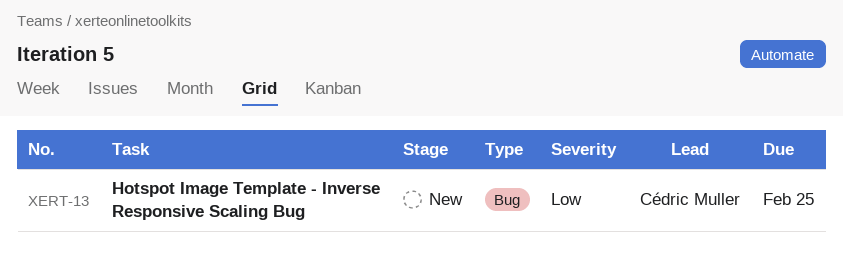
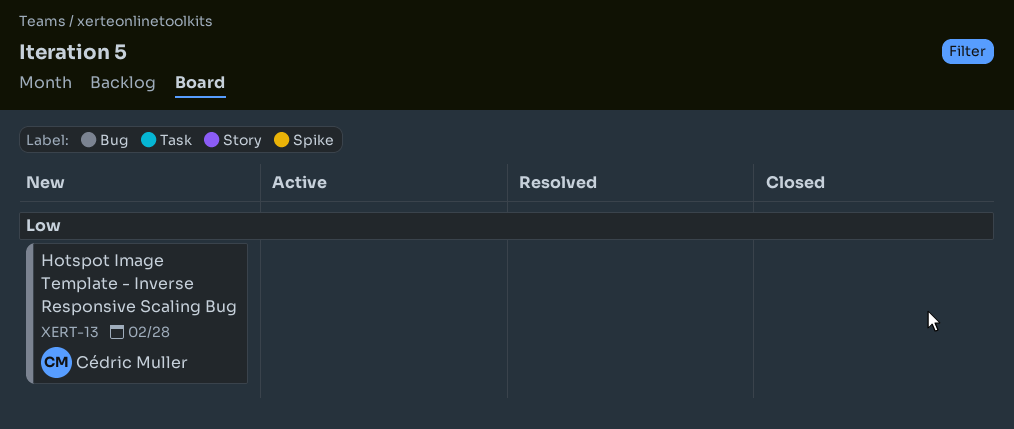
XERT-13, due: Feb 25 -> Feb 28

